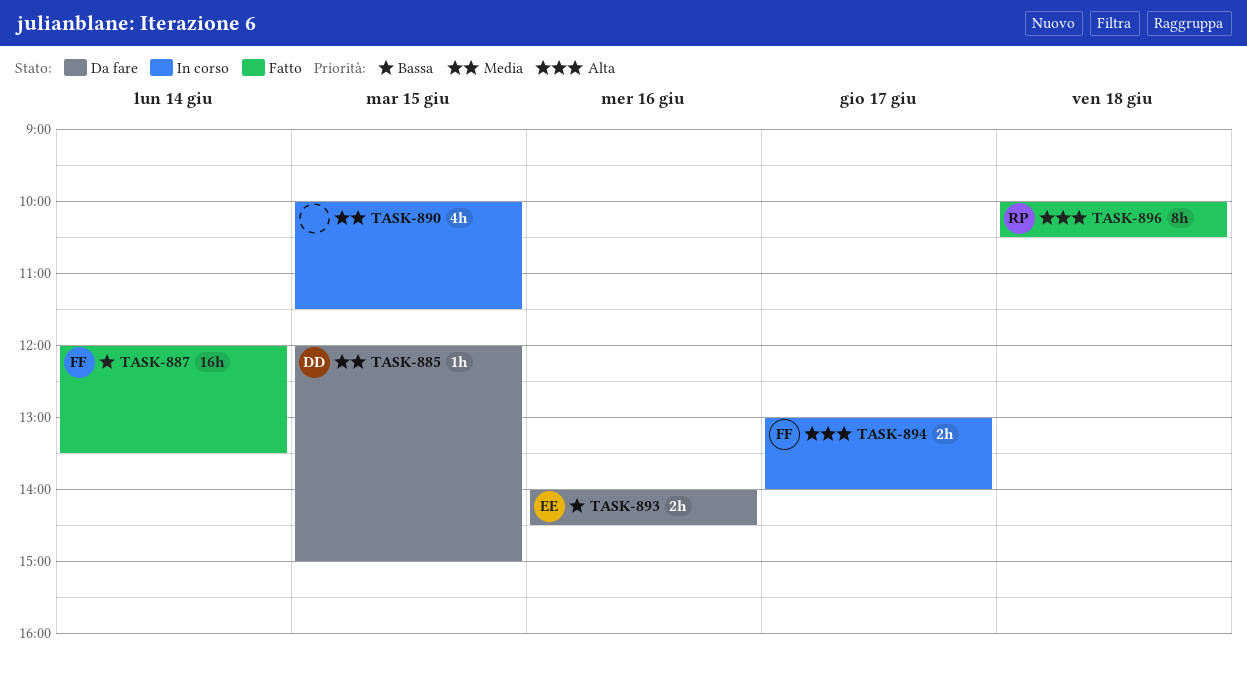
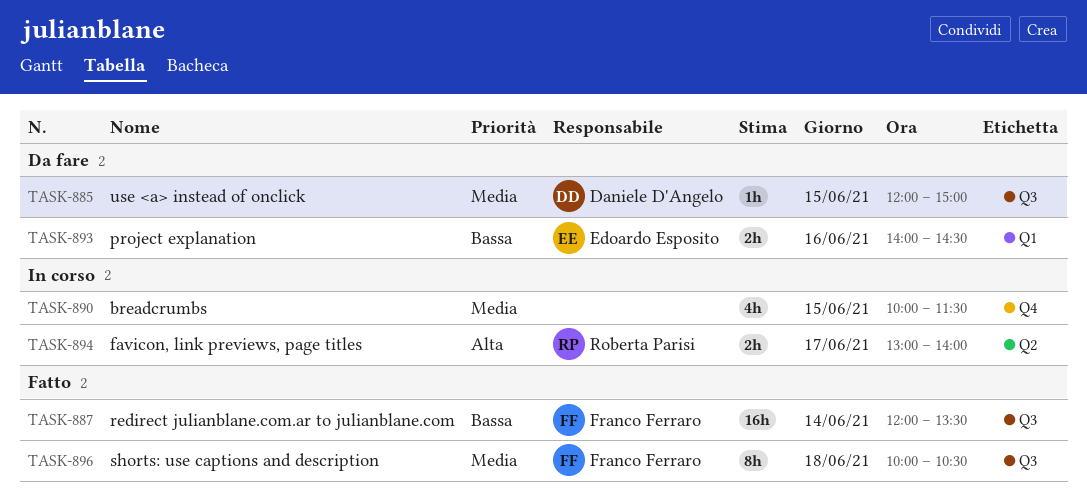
TASK-894, owner: Franco Ferraro -> Roberta Parisi
TASK-896, owner: Roberta Parisi -> Franco Ferraro
TASK-896, priority: Alta -> Media

